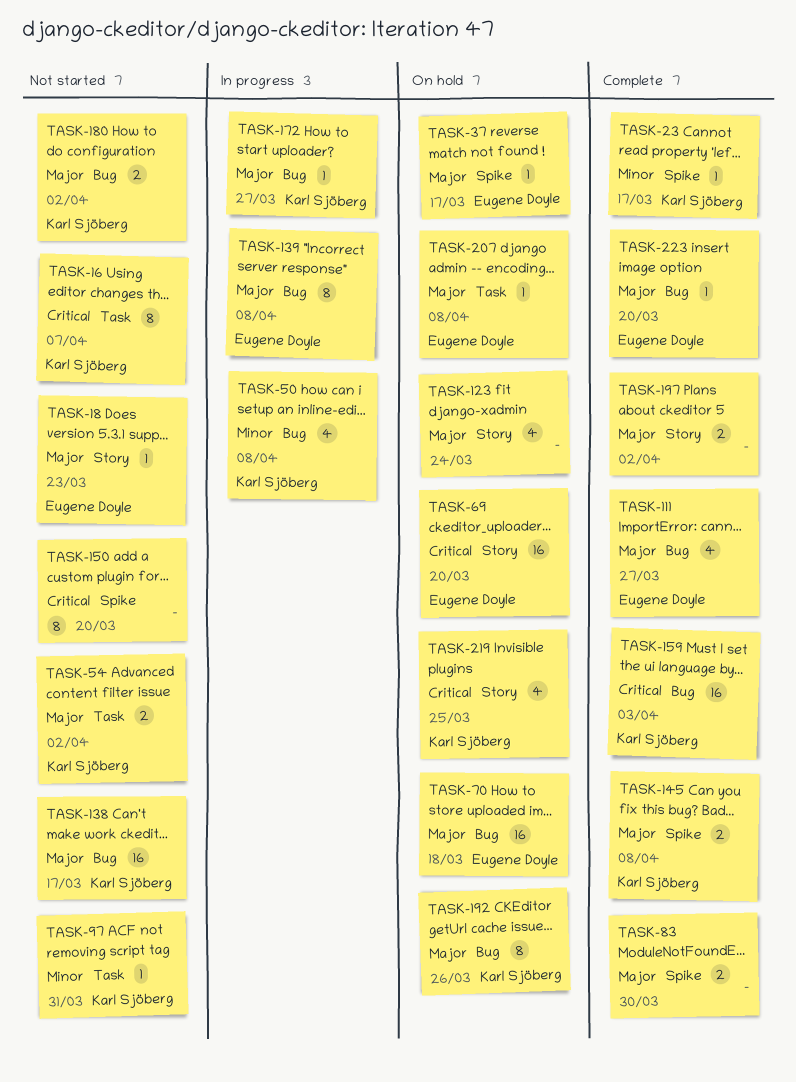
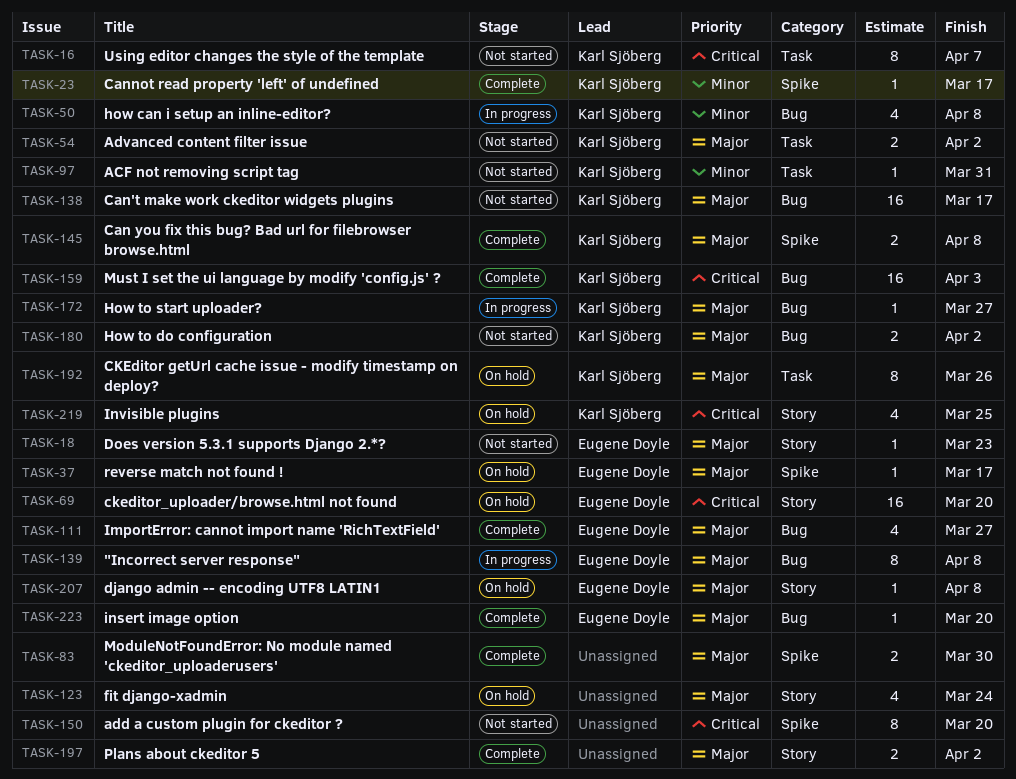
TASK-70: present -> none
TASK-192, label: Bug -> Task
TASK-207, label: Task -> Story

